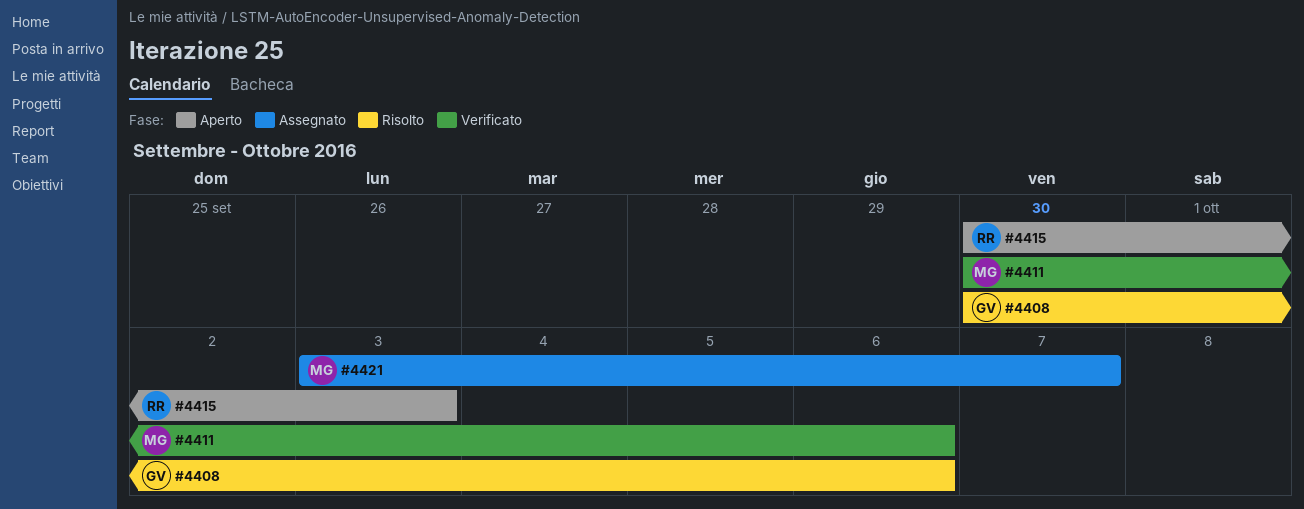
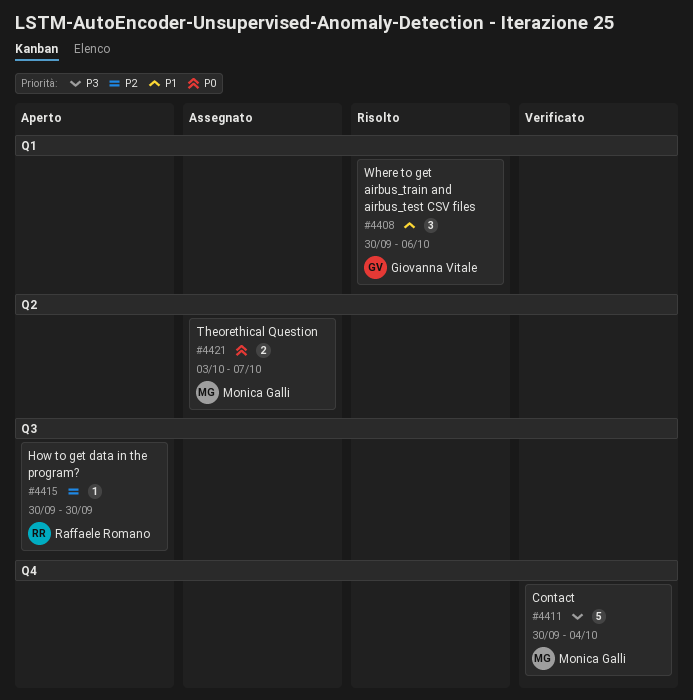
#4411, due: Oct 6 -> Oct 4
#4415, due: Oct 3 -> Sep 30

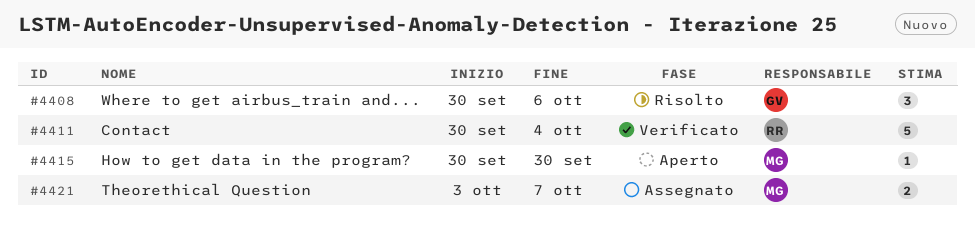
#4411, owner: Monica Galli -> Raffaele Romano
#4415, owner: Raffaele Romano -> Monica Galli

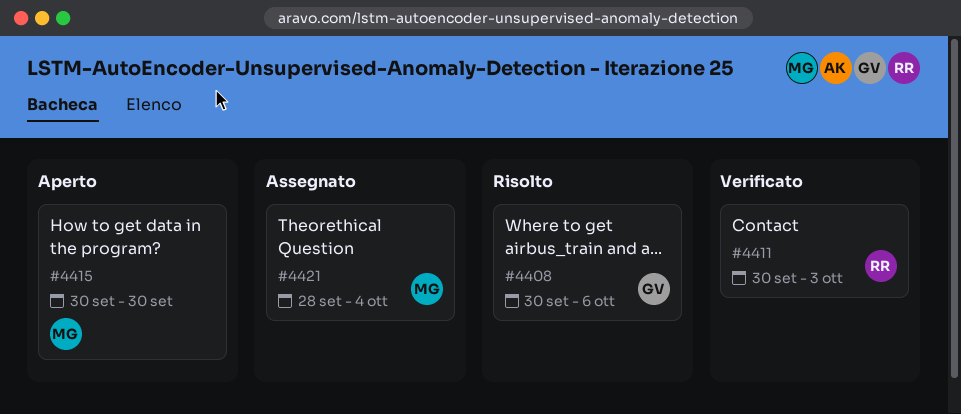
#4411, due: Oct 4 -> Oct 3
#4421, start: Oct 3 -> Sep 28
#4421, due: Oct 7 -> Oct 4

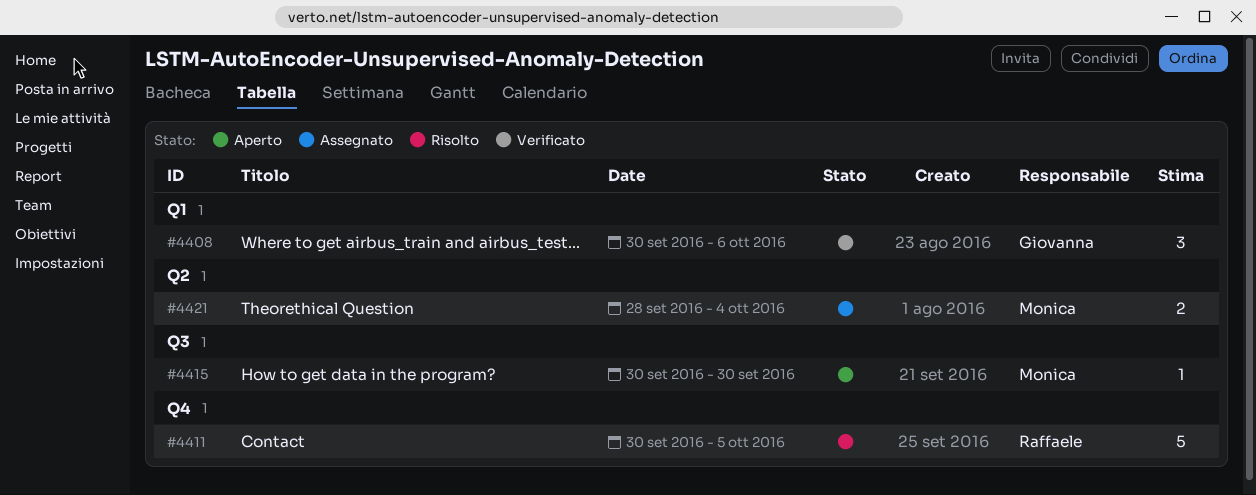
#4408, status: Risolto -> Verificato
#4411, status: Verificato -> Risolto
#4411, due: Oct 3 -> Oct 5

